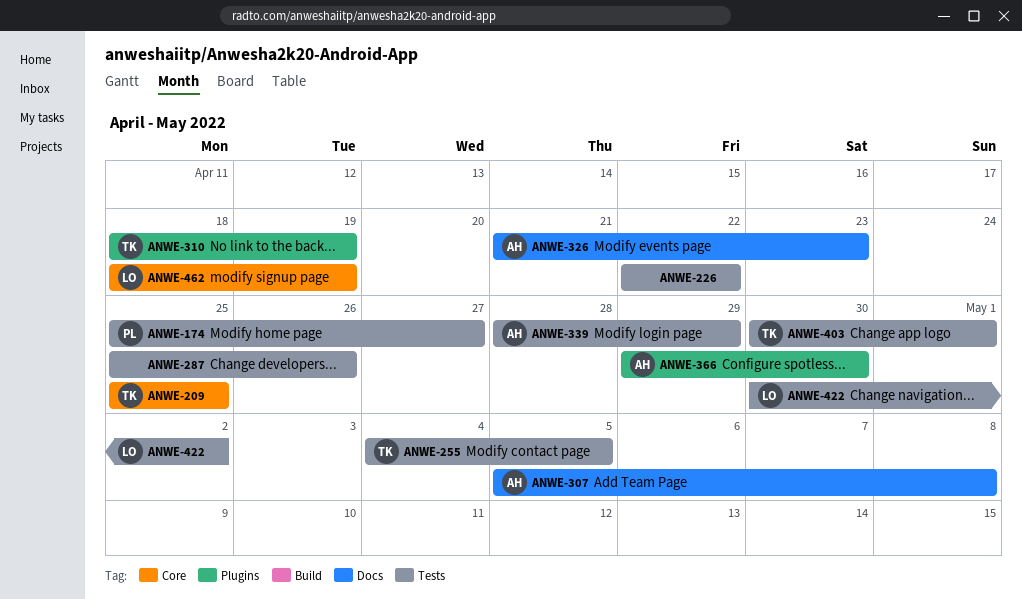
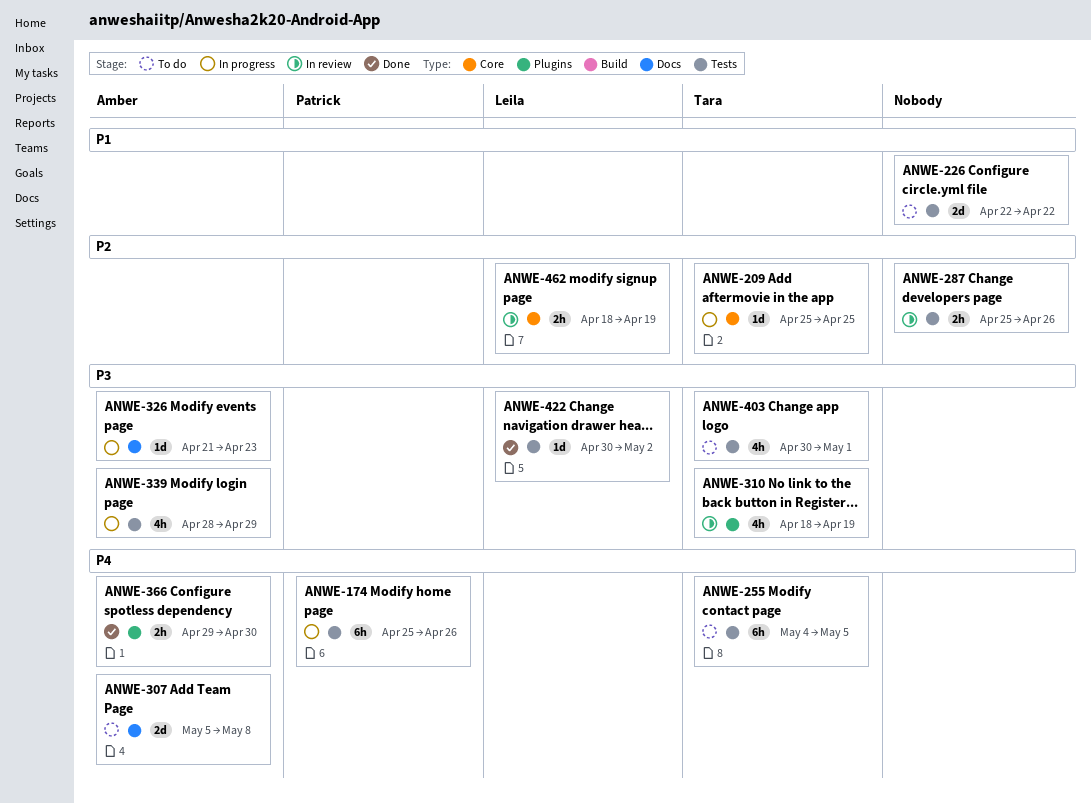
ANWE-174, due: Apr 27 -> Apr 26

